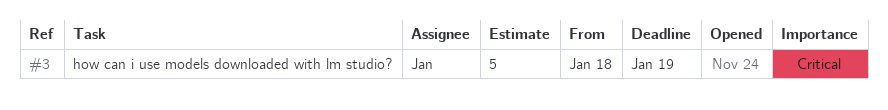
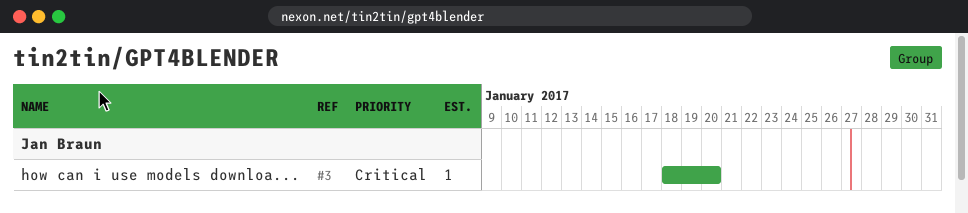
#3, estimate: 5 -> 1
#3, due: Jan 19 -> Jan 20

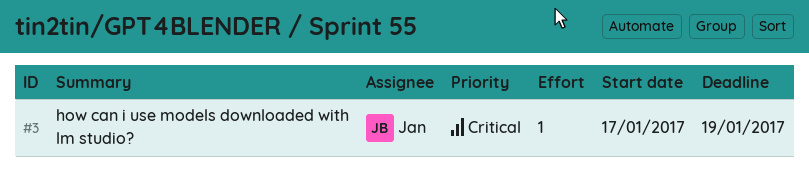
#3, start: Jan 18 -> Jan 17
#3, due: Jan 20 -> Jan 19

